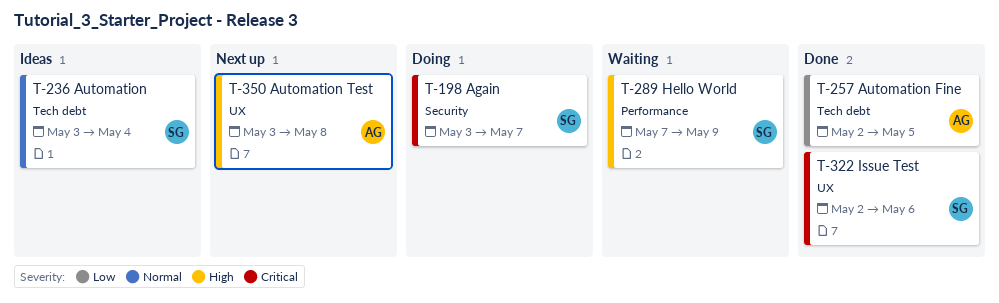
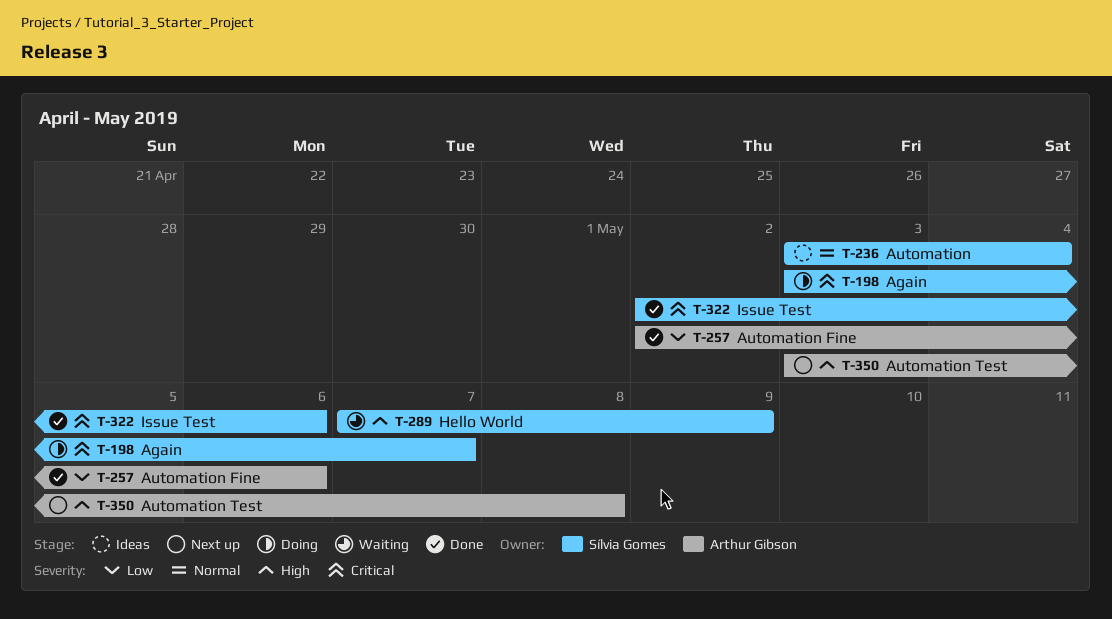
T-257, due: May 5 -> May 6

